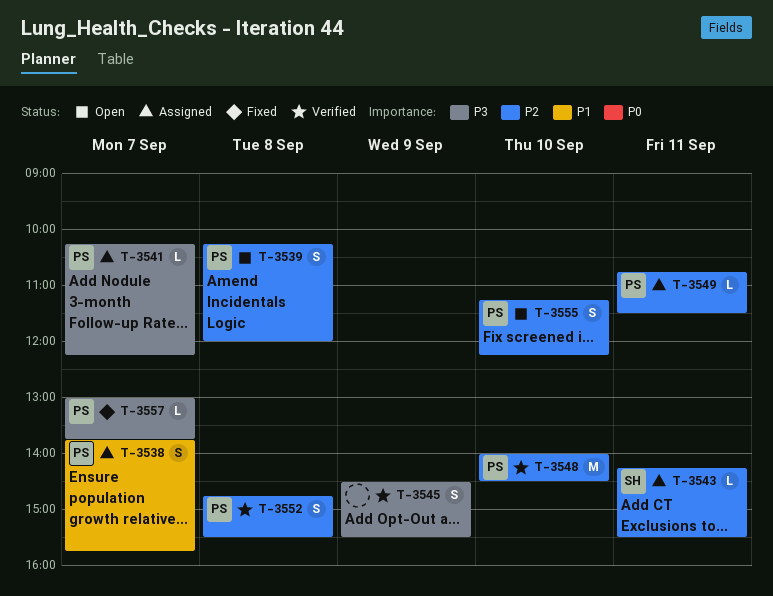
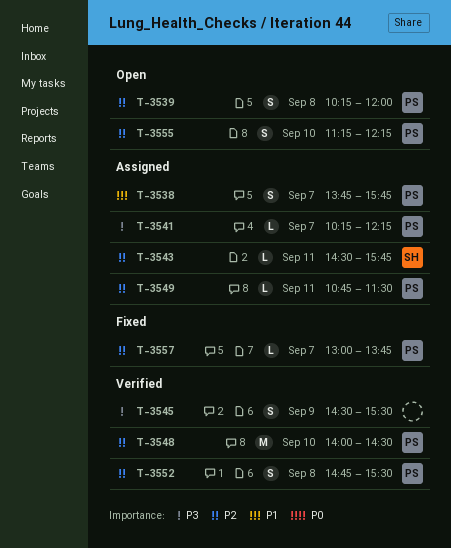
T-3543, begins: 14:15 -> 14:30
T-3543, ends: 15:30 -> 15:45
T-3557, priority: P3 -> P2

